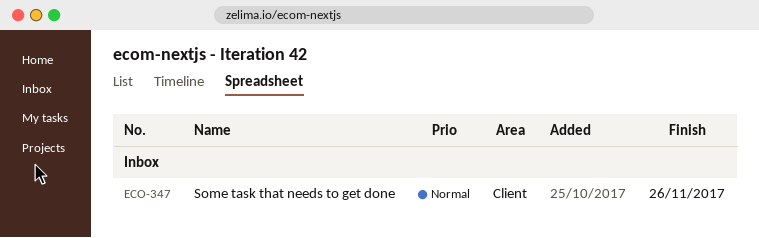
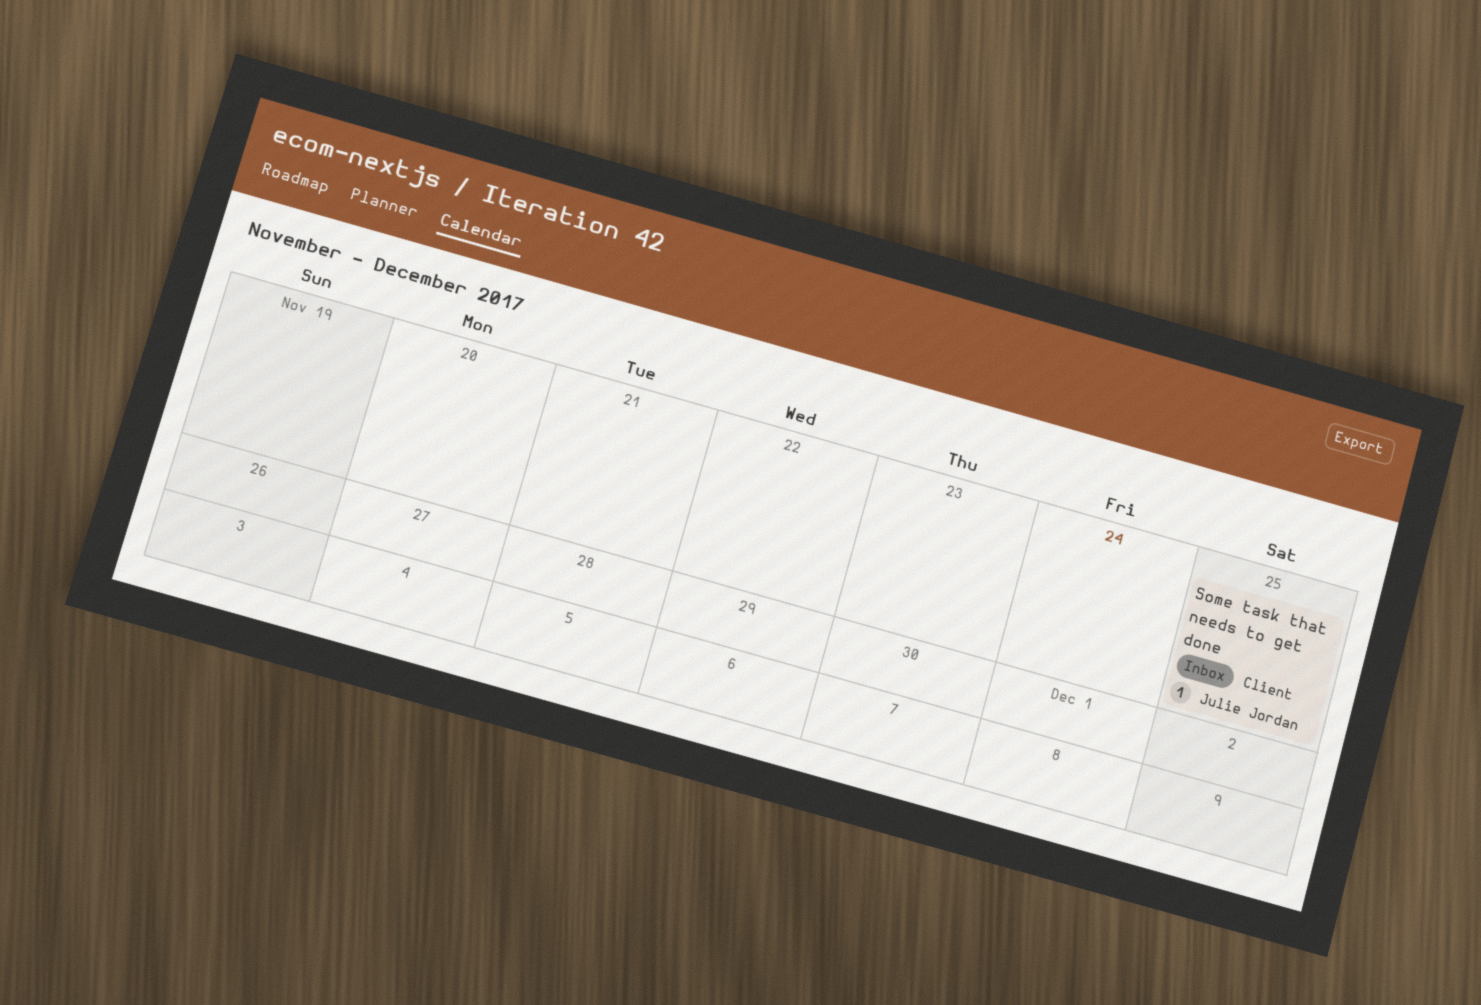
Some task that needs to get done, due: Nov 26 -> Nov 25

